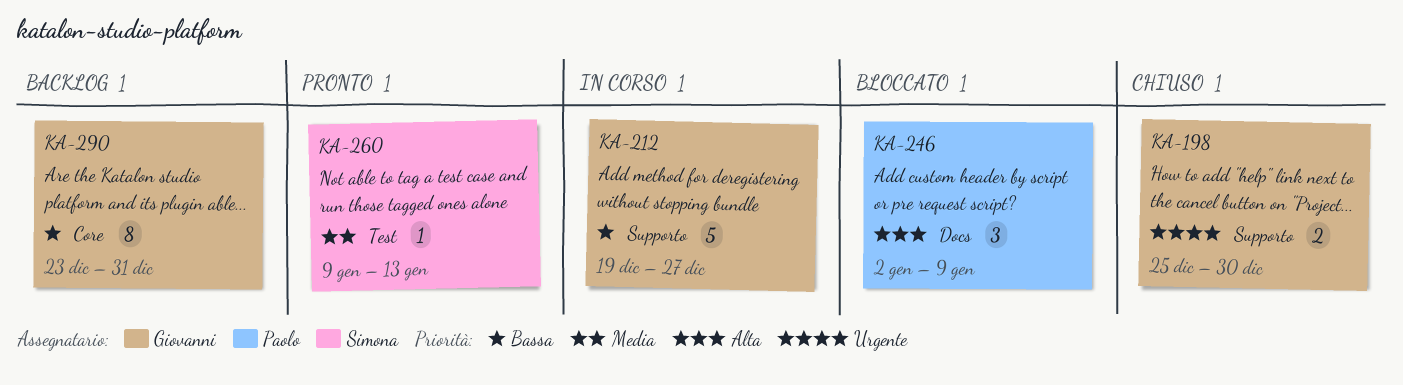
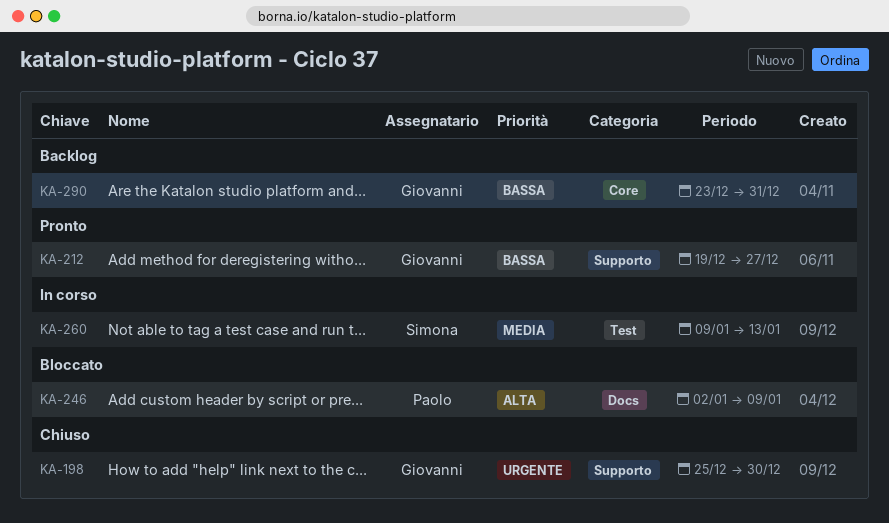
KA-212, status: In corso -> Pronto
KA-260, status: Pronto -> In corso

